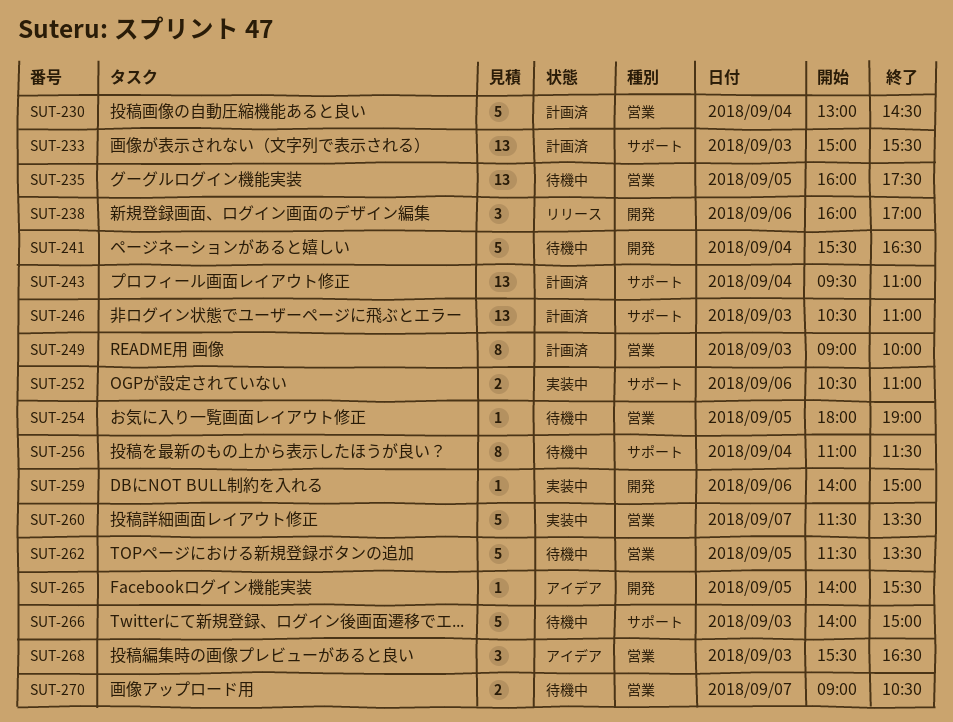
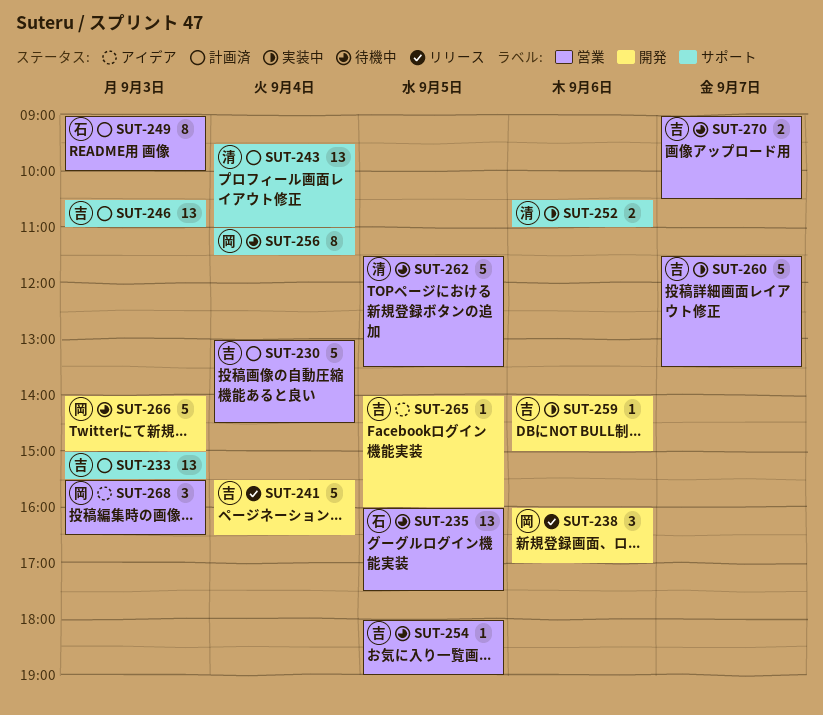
SUT-241, status: 待機中 -> リリース
SUT-265, ends: 15:30 -> 16:00
SUT-266, label: サポート -> 開発

